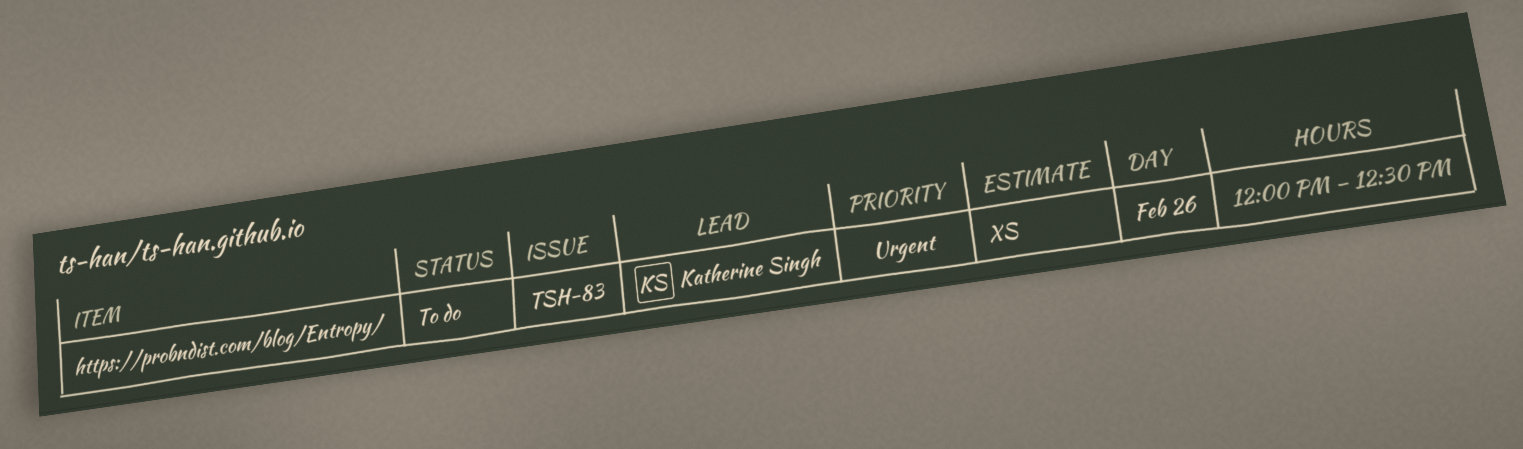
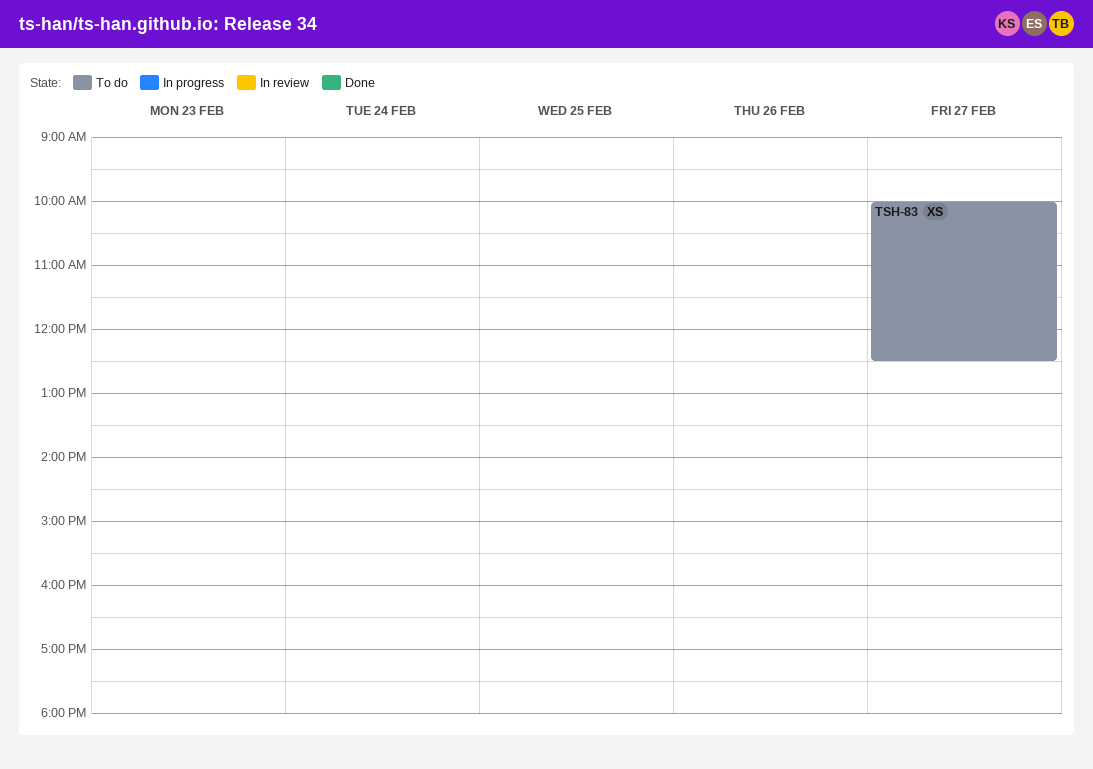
TSH-83, day: Feb 26 -> Feb 27
TSH-83, begins: 12:00 -> 10:00

